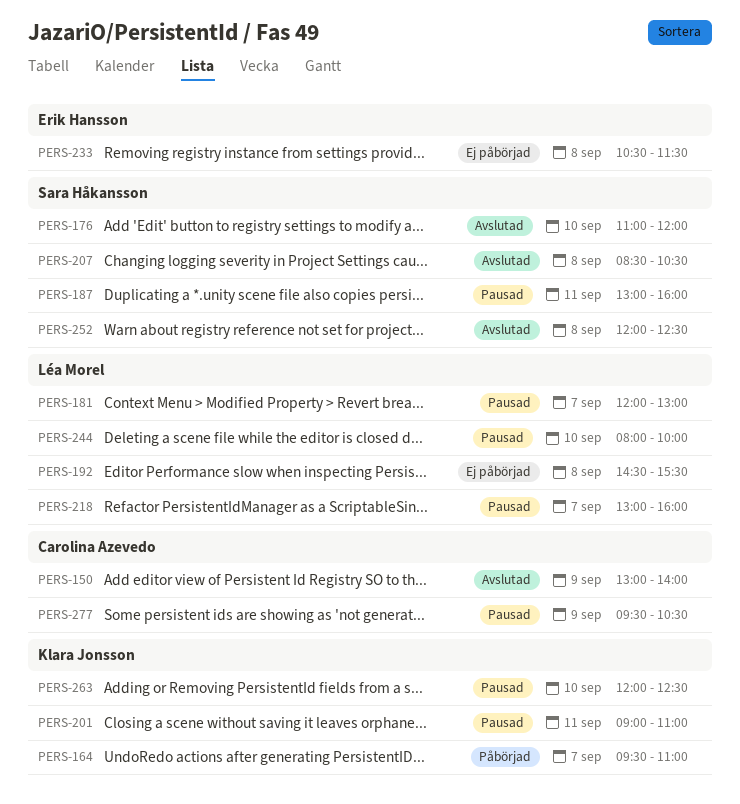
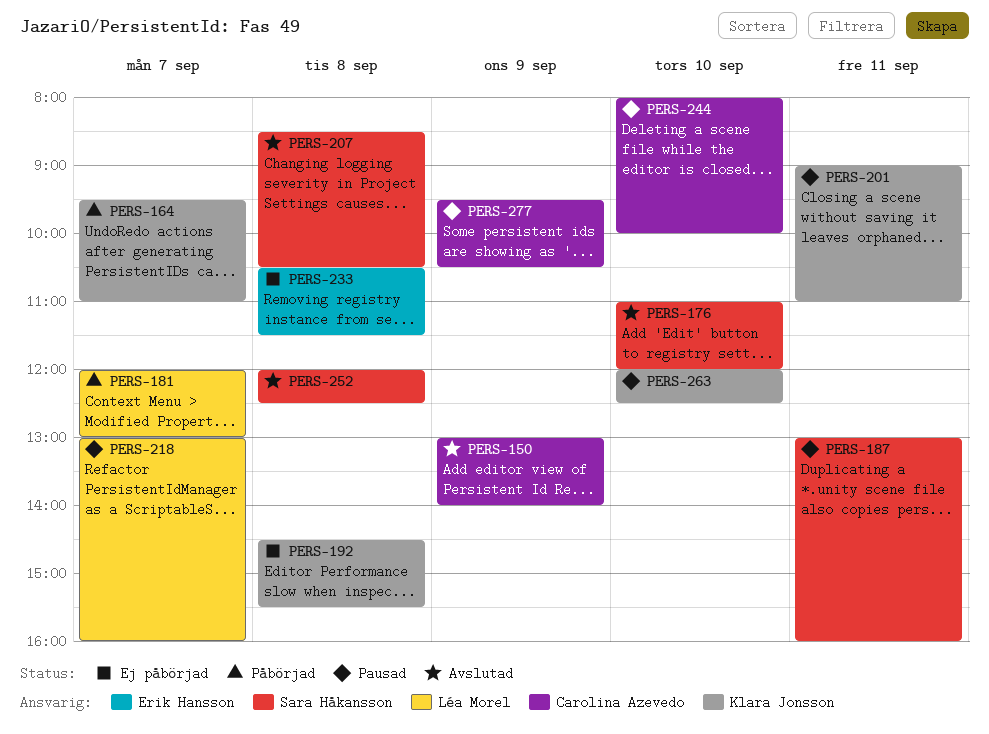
PERS-181, status: Pausad -> Påbörjad
PERS-192, owner: Léa Morel -> Klara Jonsson
PERS-244, owner: Léa Morel -> Carolina Azevedo

